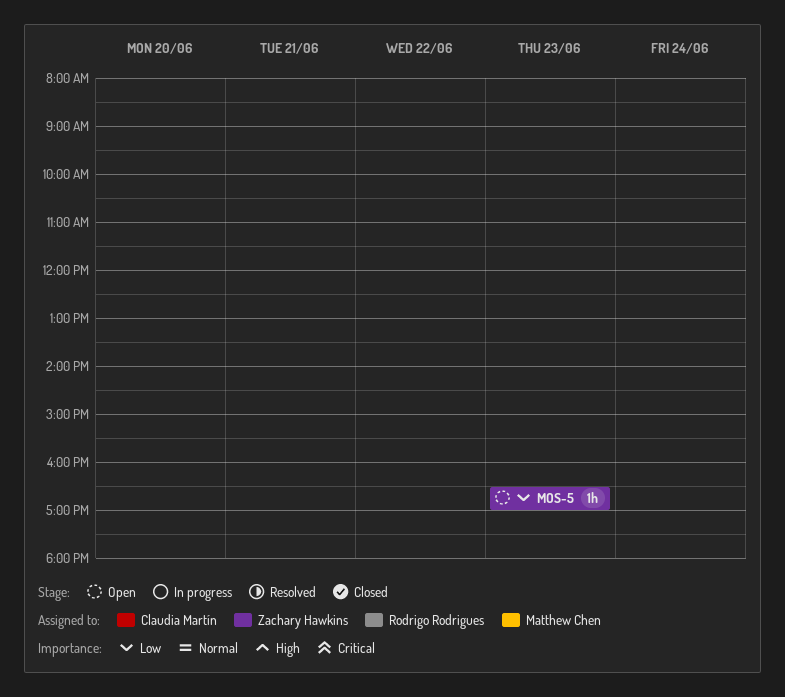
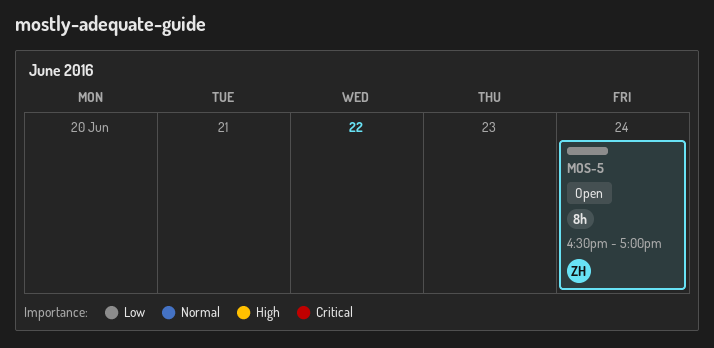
MOS-5, estimate: 1h -> 8h
MOS-5, day: Jun 23 -> Jun 24

